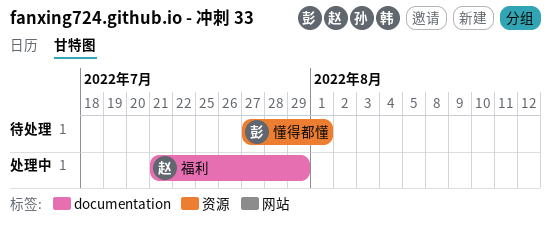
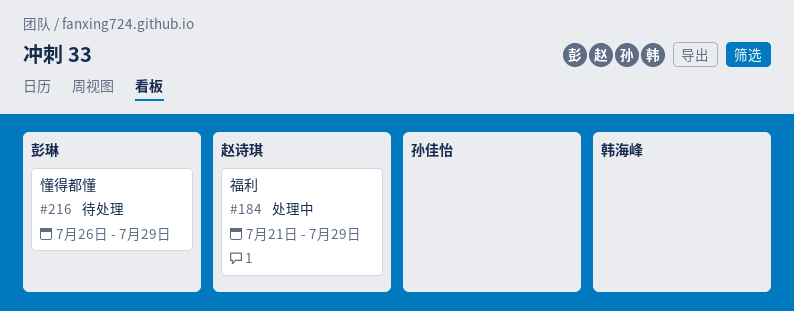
懂得都懂, start: Jul 27 -> Jul 26
懂得都懂, due: Aug 1 -> Jul 29

